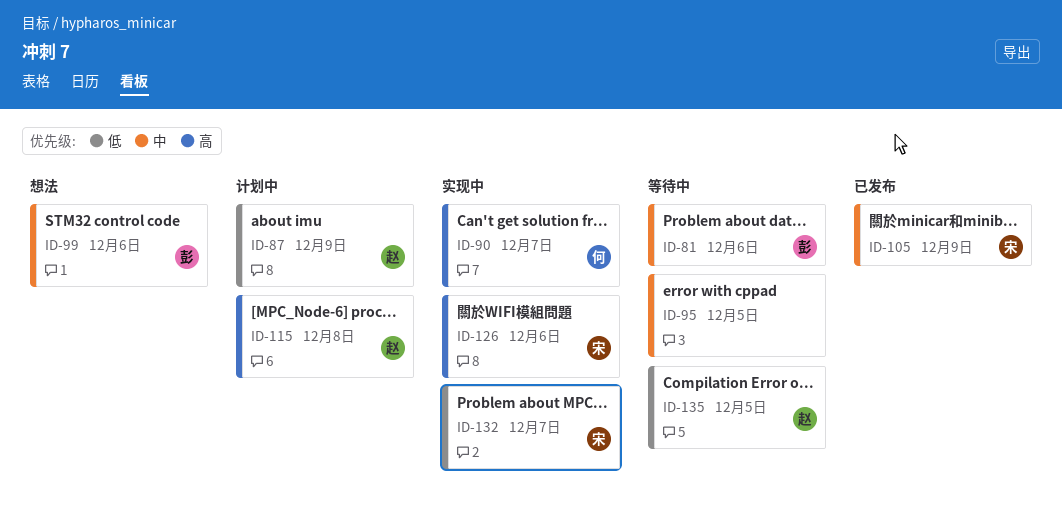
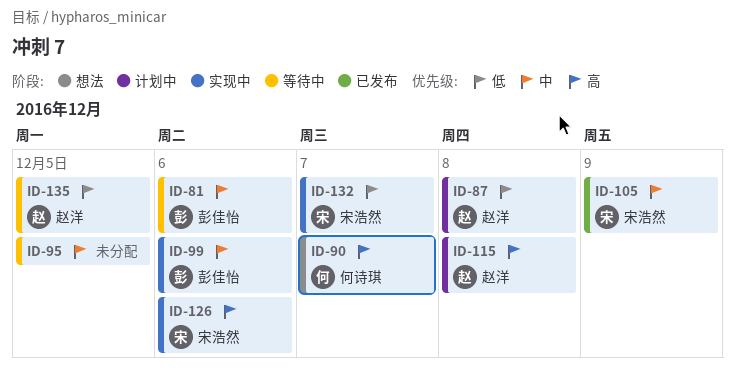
ID-87, due: Dec 9 -> Dec 8
ID-90, status: 实现中 -> 想法
ID-99, status: 想法 -> 实现中

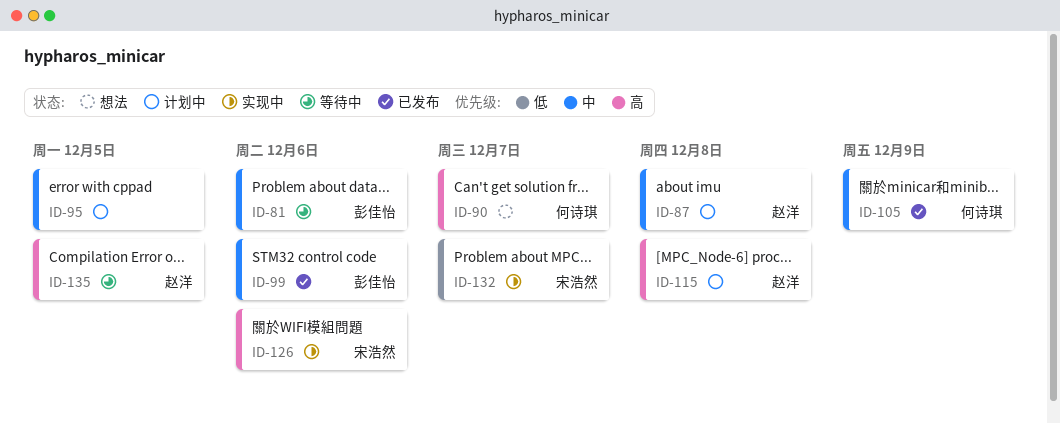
ID-87, priority: 低 -> 中
ID-95, status: 等待中 -> 计划中
ID-99, status: 实现中 -> 已发布
ID-105, owner: 宋浩然 -> 何诗琪
ID-135, priority: 低 -> 高

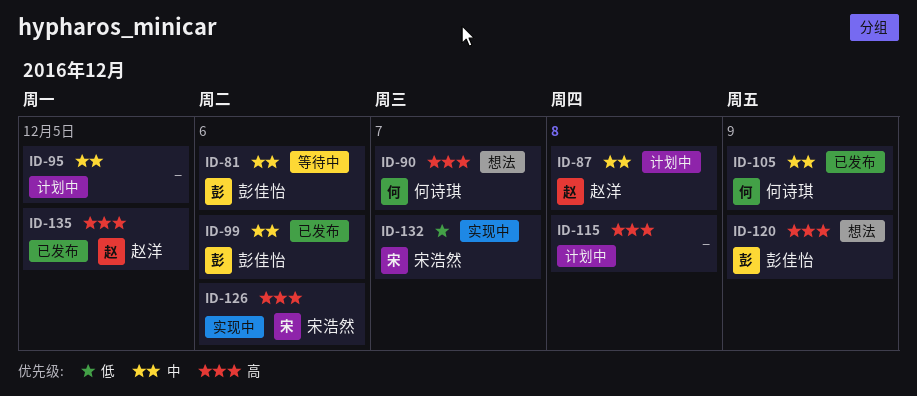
ID-115, owner: 赵洋 -> none
ID-120: none -> present
ID-135, status: 等待中 -> 已发布

